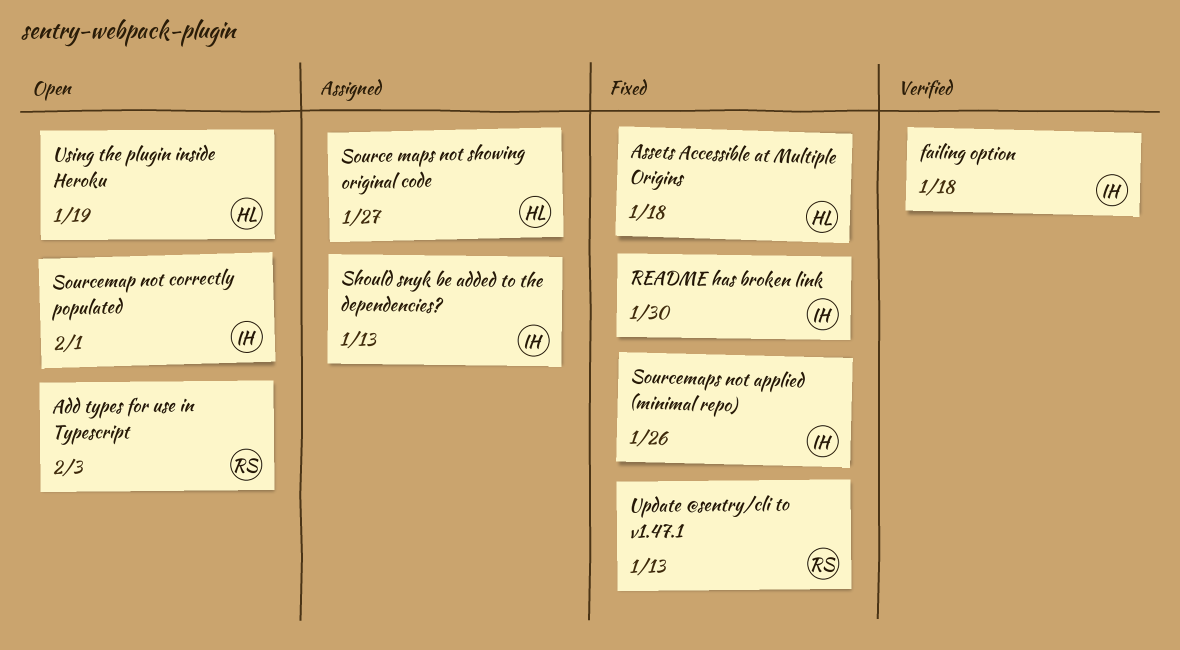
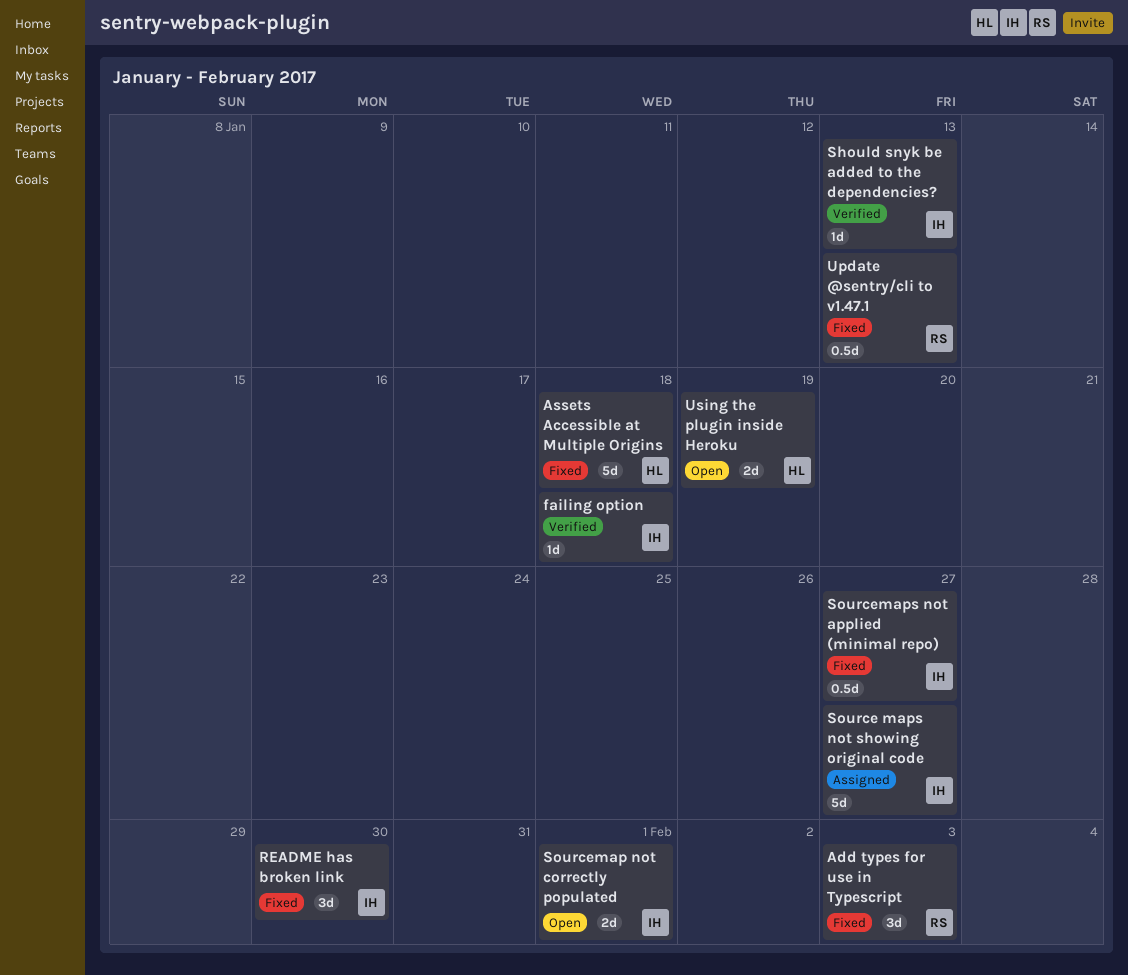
Add types for use in Typescript, status: Open -> Fixed
Should snyk be added to the dependencies?, status: Assigned -> Verified
Source maps not showing original code, owner: HL -> IH
Sourcemaps not applied (minimal repo), due: Jan 26 -> Jan 27

